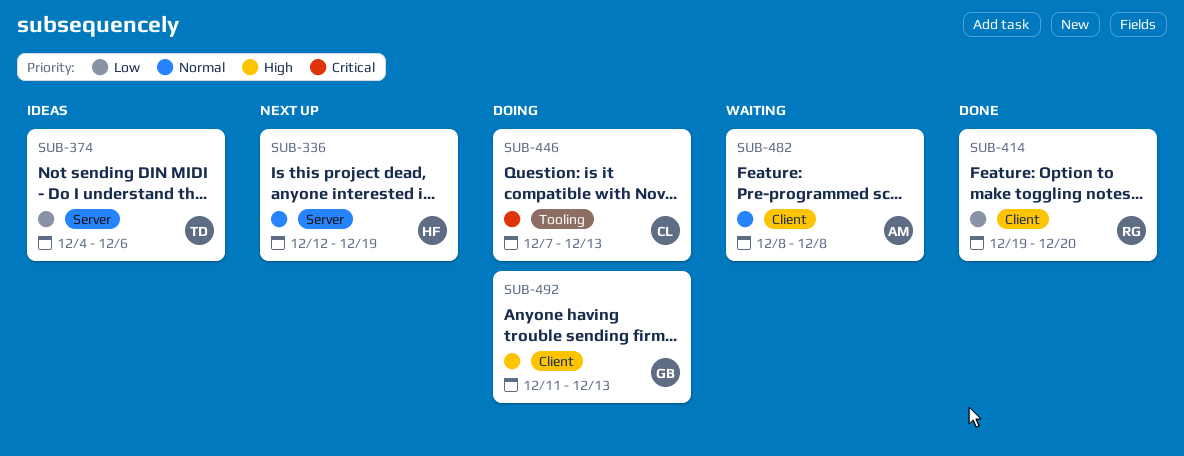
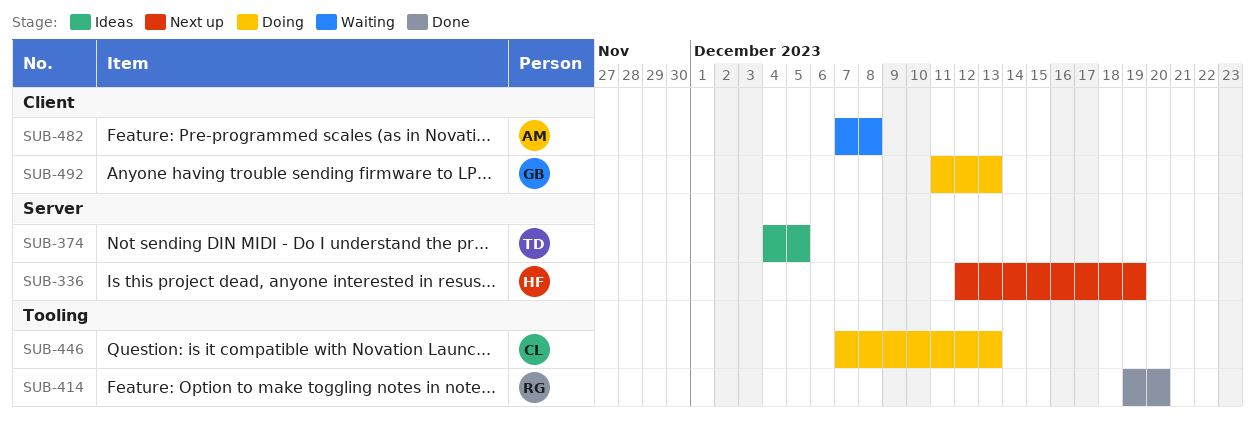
SUB-374, due: Dec 6 -> Dec 5
SUB-414, label: Client -> Tooling
SUB-482, start: Dec 8 -> Dec 7

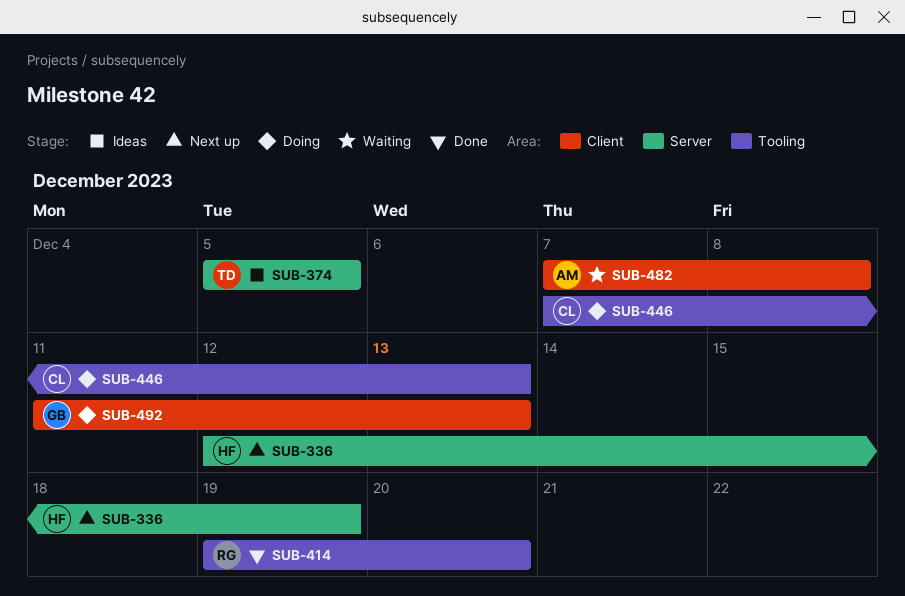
SUB-374, start: Dec 4 -> Dec 5

